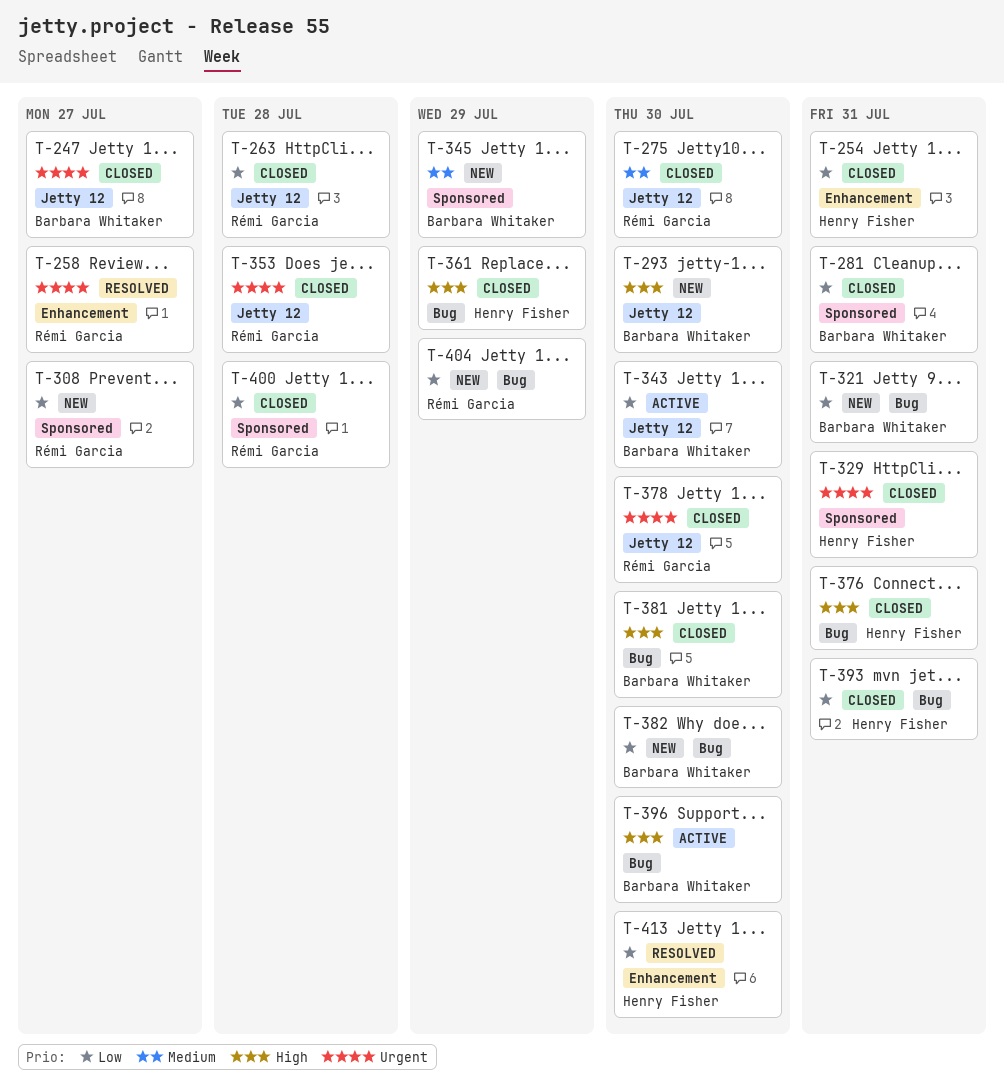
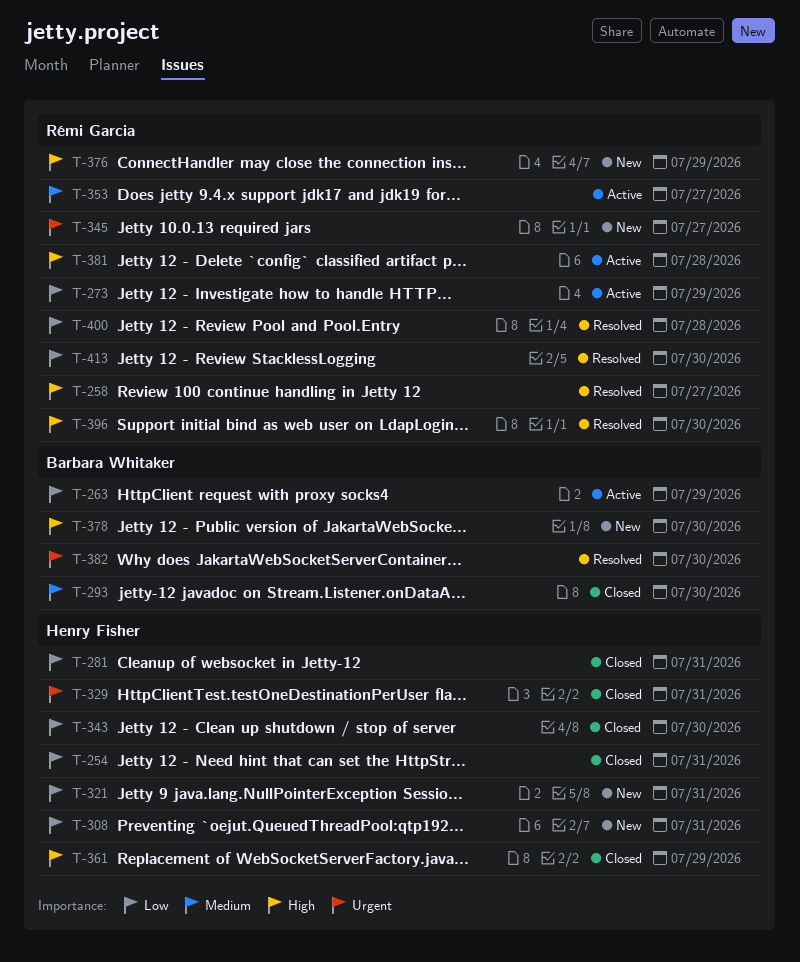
T-247: present -> none
T-258, priority: Urgent -> High
T-263, status: Closed -> Active
T-263, owner: Rémi Garcia -> Barbara Whitaker
T-263, due: Jul 28 -> Jul 29
T-273: none -> present
T-275: present -> none
T-281, owner: Barbara Whitaker -> Henry Fisher
T-293, status: New -> Closed
T-293, priority: High -> Medium
T-308, owner: Rémi Garcia -> Henry Fisher
T-308, due: Jul 27 -> Jul 31
T-321, owner: Barbara Whitaker -> Henry Fisher
T-343, status: Active -> Closed
T-343, owner: Barbara Whitaker -> Henry Fisher
T-345, owner: Barbara Whitaker -> Rémi Garcia
T-345, priority: Medium -> Urgent
T-345, due: Jul 29 -> Jul 27
T-353, status: Closed -> Active
T-353, priority: Urgent -> Medium
T-353, due: Jul 28 -> Jul 27
T-376, status: Closed -> New
T-376, owner: Henry Fisher -> Rémi Garcia
T-376, due: Jul 31 -> Jul 29
T-378, status: Closed -> New
T-378, owner: Rémi Garcia -> Barbara Whitaker
T-378, priority: Urgent -> High
T-381, status: Closed -> Active
T-381, owner: Barbara Whitaker -> Rémi Garcia
T-381, due: Jul 30 -> Jul 28
T-382, status: New -> Resolved
T-382, priority: Low -> Urgent
T-393: present -> none
T-396, status: Active -> Resolved
T-396, owner: Barbara Whitaker -> Rémi Garcia
T-400, status: Closed -> Resolved
T-404: present -> none
T-413, owner: Henry Fisher -> Rémi Garcia

